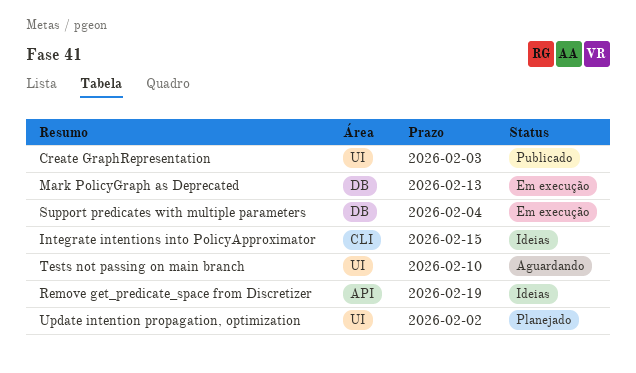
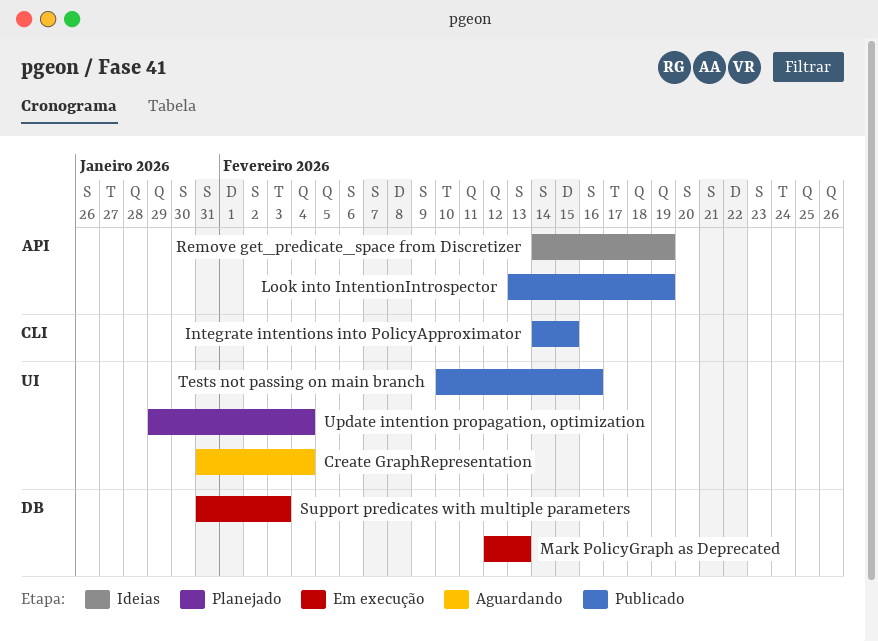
Create GraphRepresentation, status: Publicado -> Aguardando
Create GraphRepresentation, due: Feb 3 -> Feb 4
Integrate intentions into PolicyApproximator, status: Ideias -> Publicado
Look into IntentionIntrospector: none -> present
Support predicates with multiple parameters, due: Feb 4 -> Feb 3
Tests not passing on main branch, status: Aguardando -> Publicado
Tests not passing on main branch, due: Feb 10 -> Feb 16
Update intention propagation, optimization, due: Feb 2 -> Feb 4

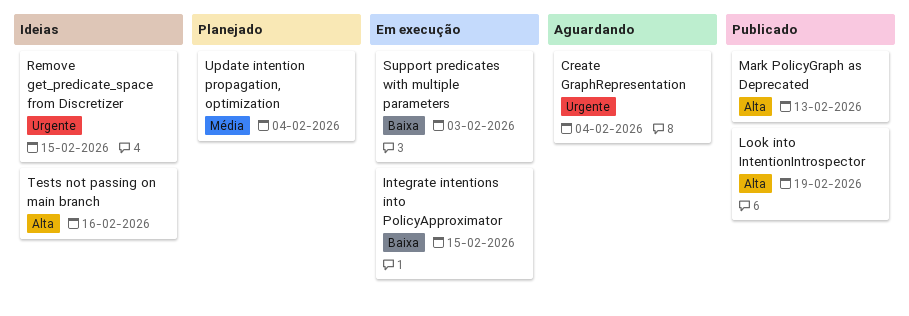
Integrate intentions into PolicyApproximator, status: Publicado -> Em execução
Mark PolicyGraph as Deprecated, status: Em execução -> Publicado
Remove get_predicate_space from Discretizer, due: Feb 19 -> Feb 15
Tests not passing on main branch, status: Publicado -> Ideias

